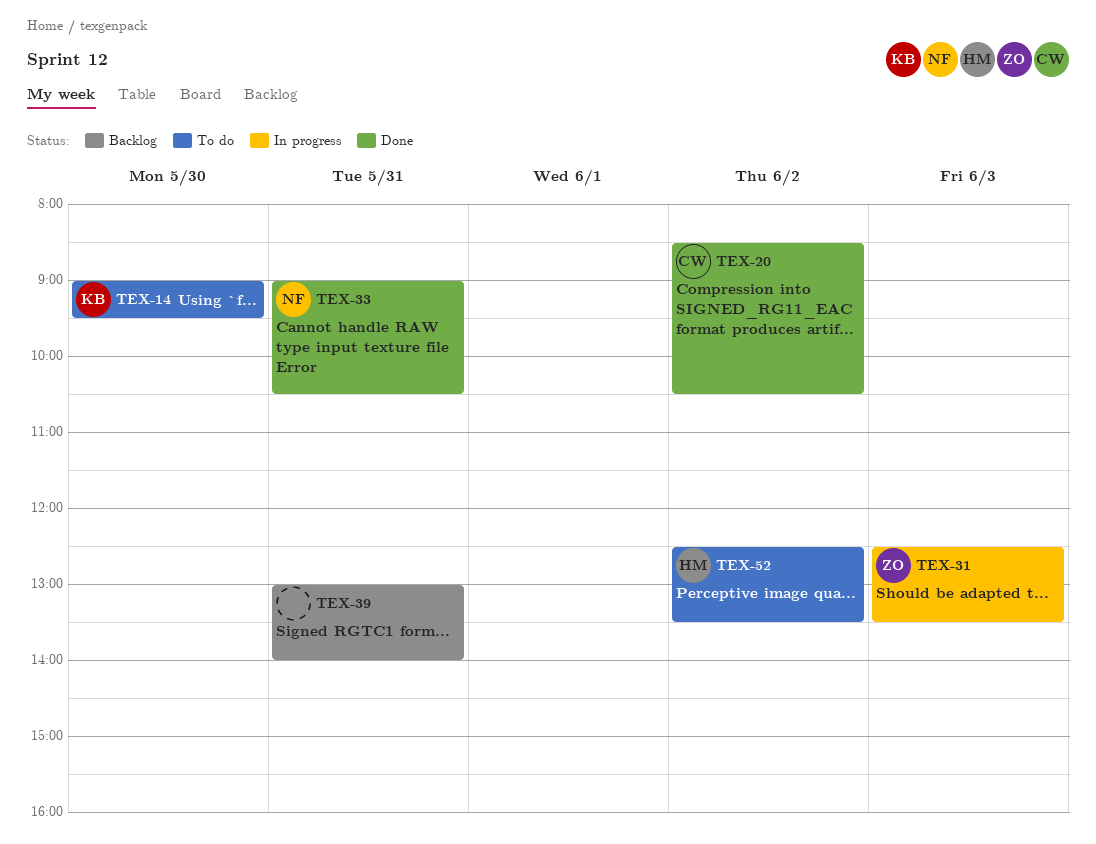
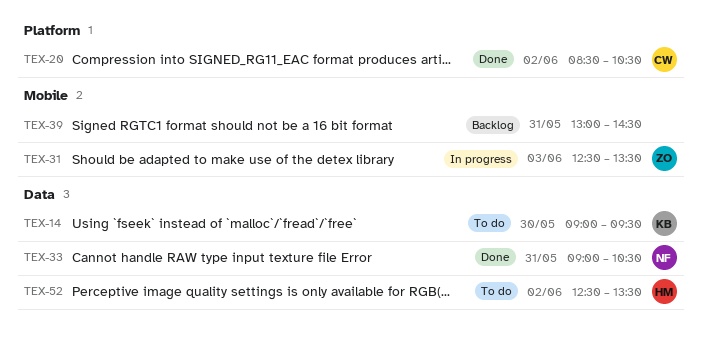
TEX-39, ends: 14:00 -> 14:30

